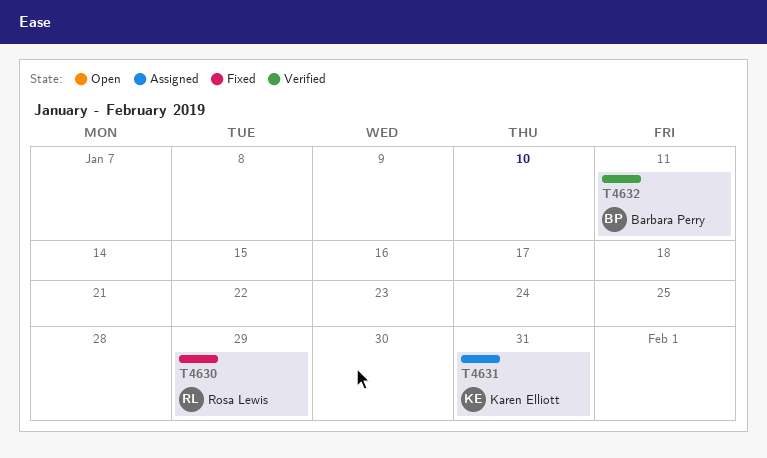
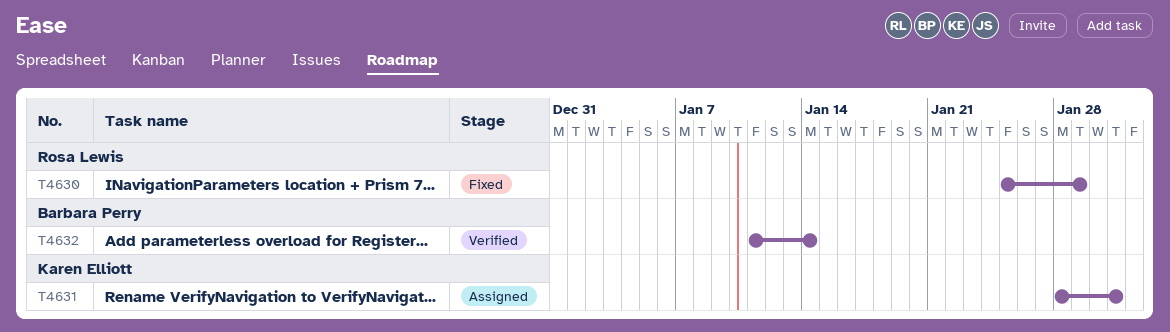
T4632, due: Jan 11 -> Jan 14

